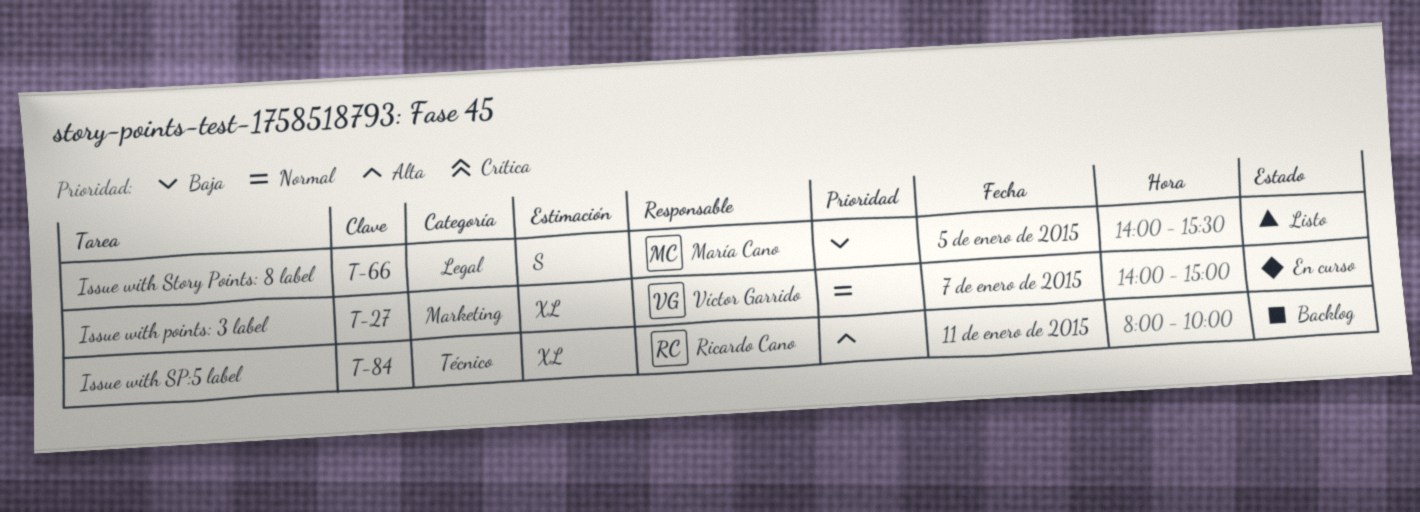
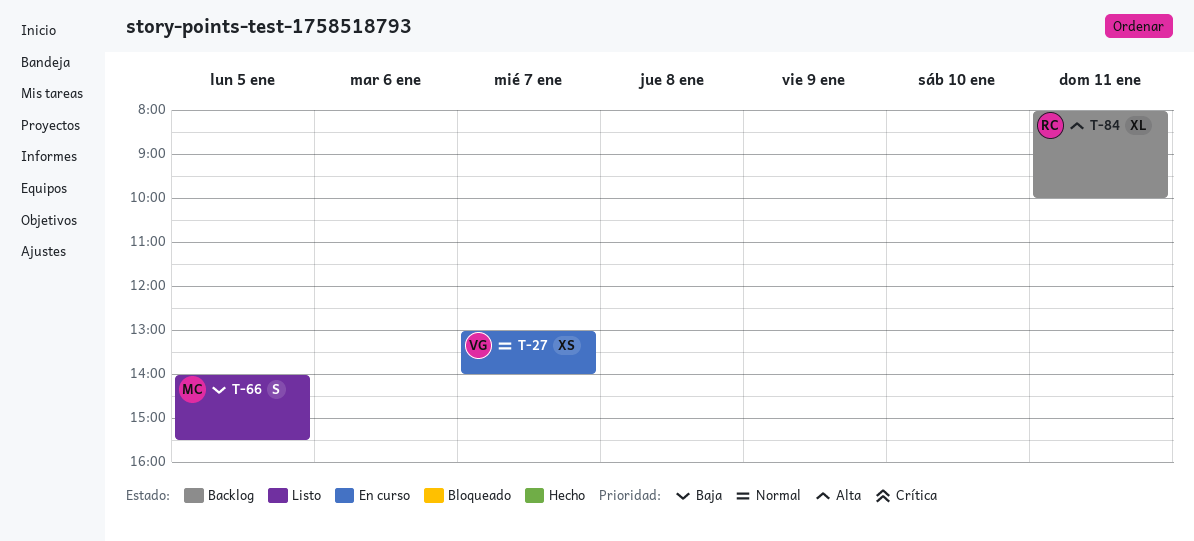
T-27, estimate: XL -> XS
T-27, begins: 14:00 -> 13:00
T-27, ends: 15:00 -> 14:00

